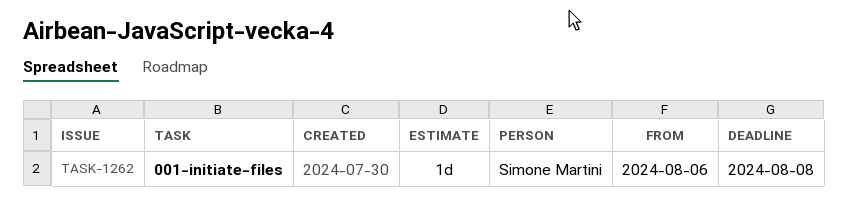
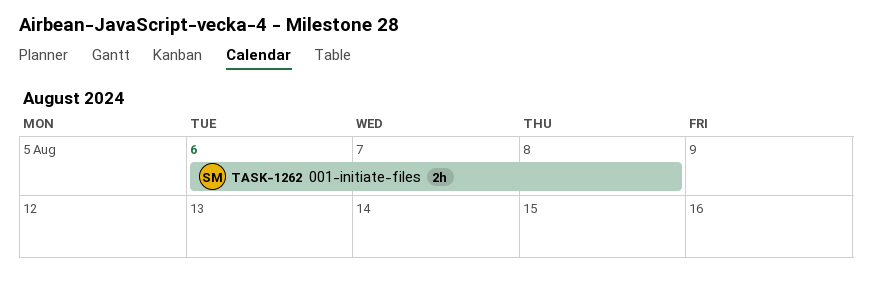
TASK-1262, estimate: 1d -> 2h

